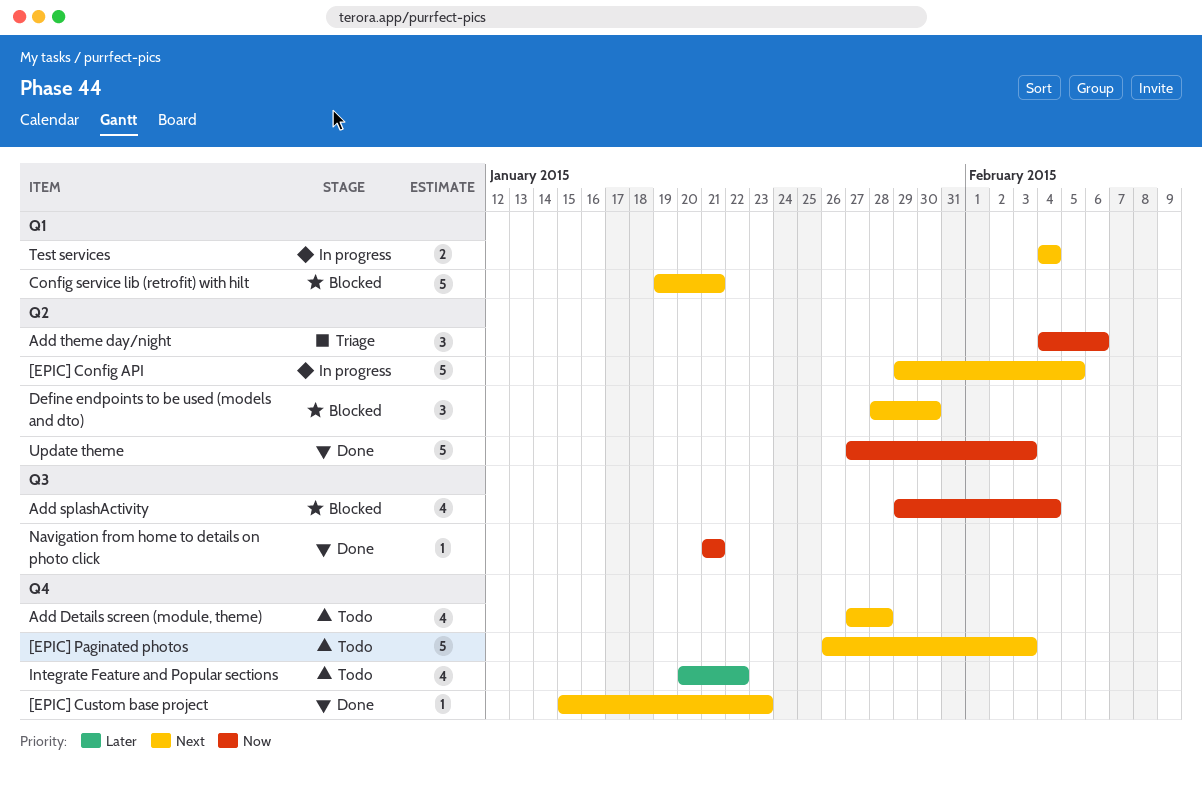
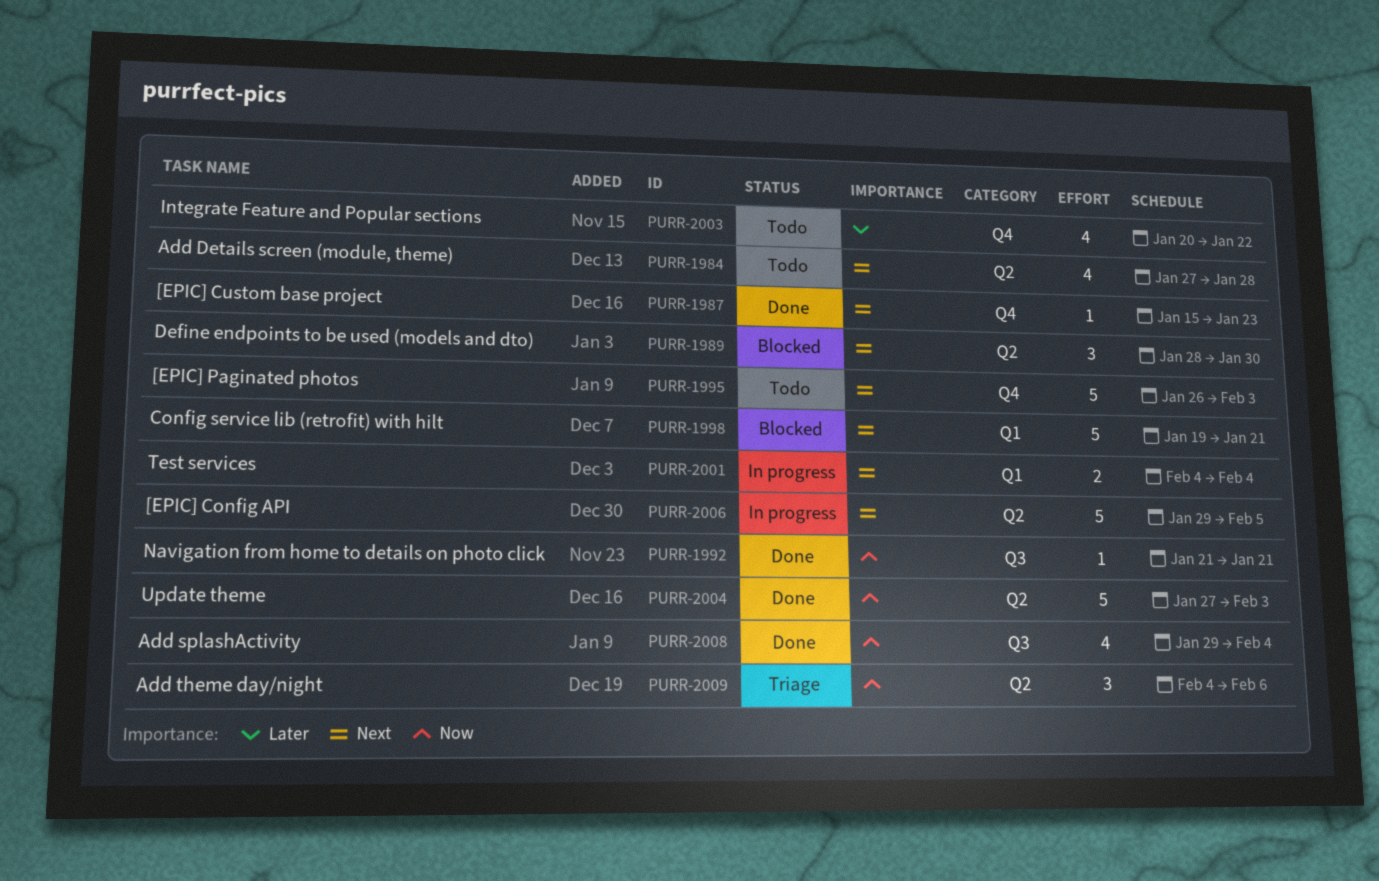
Add Details screen (module, theme), label: Q4 -> Q2
Add splashActivity, status: Blocked -> Done

